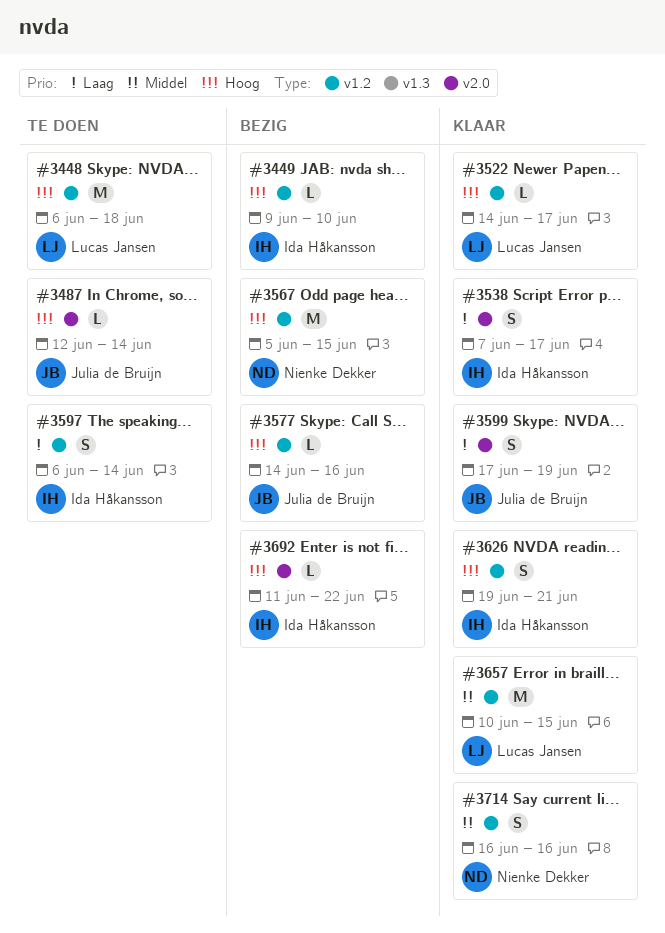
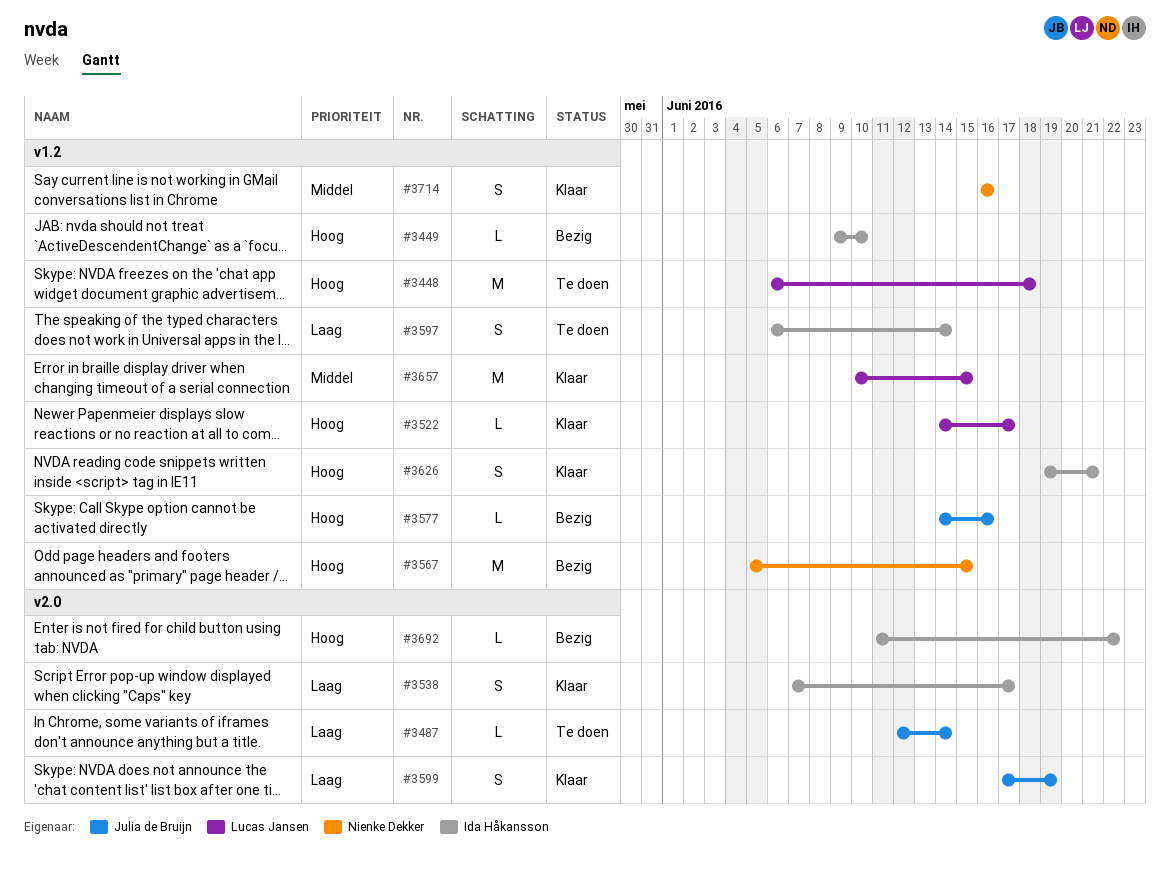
#3487, priority: Hoog -> Laag

